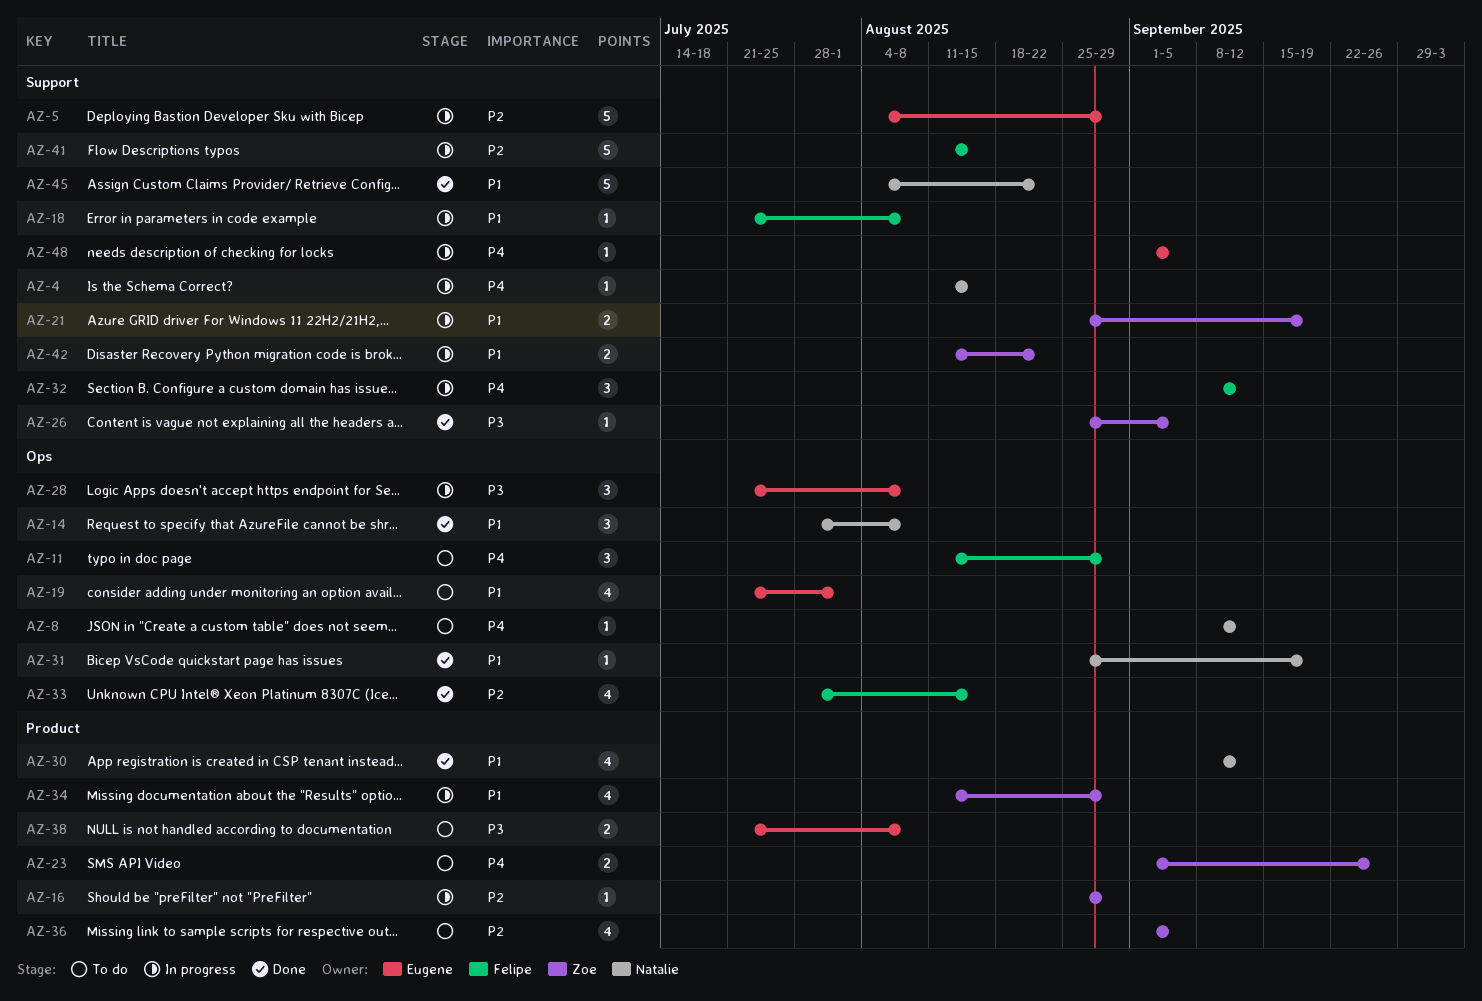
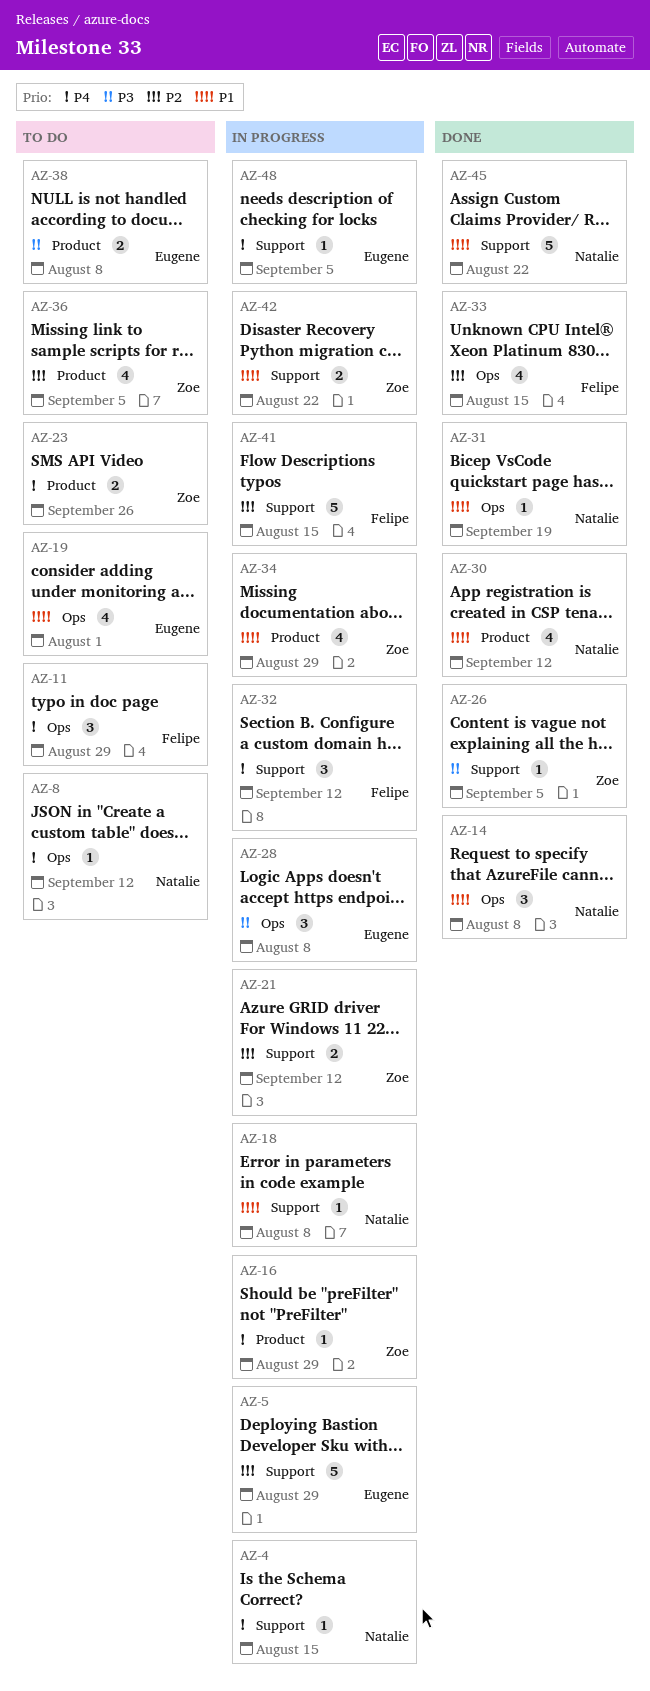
AZ-16, priority: P2 -> P4
AZ-18, owner: Felipe -> Natalie
AZ-21, priority: P1 -> P2
AZ-21, due: Sep 19 -> Sep 12

